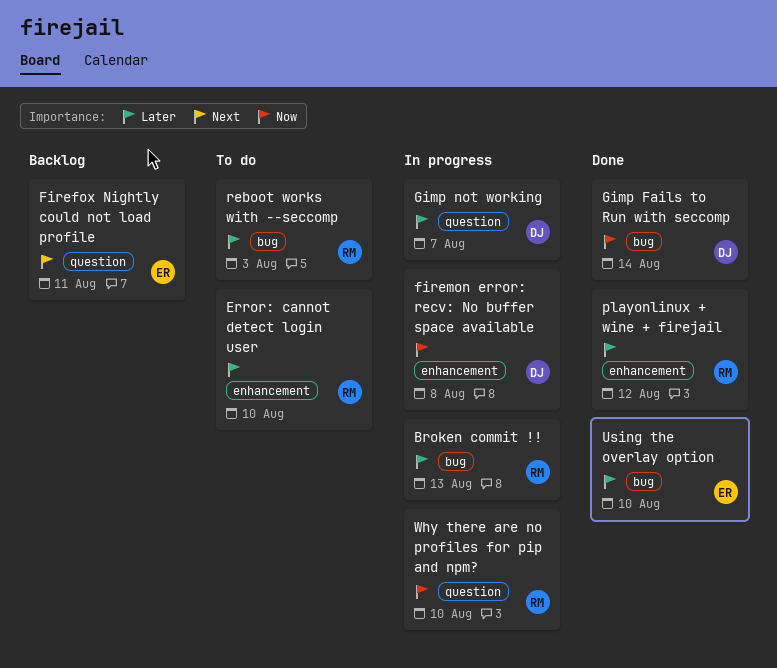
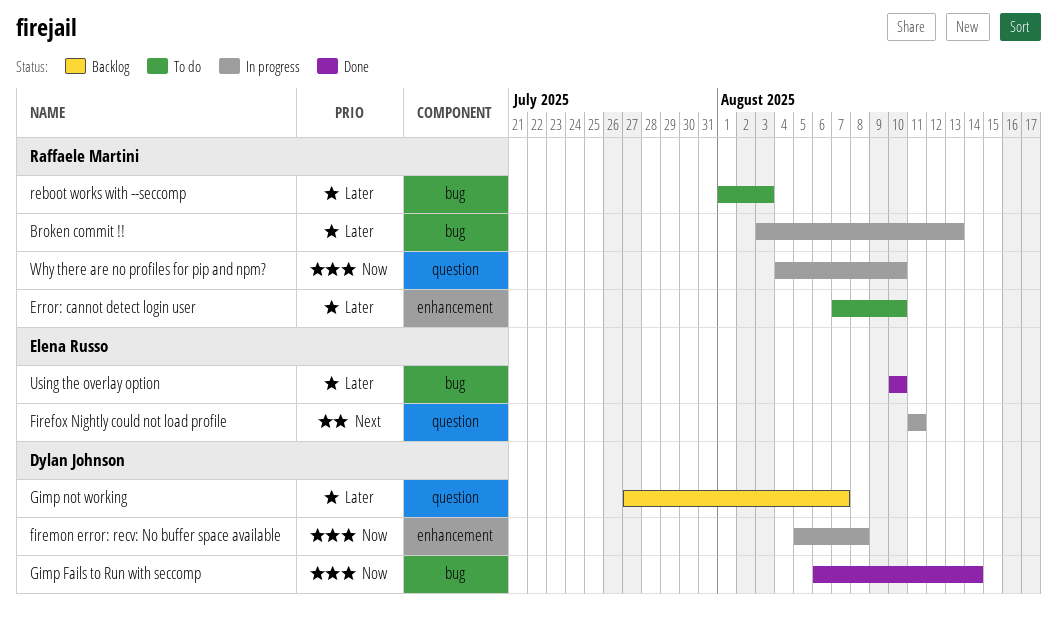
Firefox Nightly could not load profile, status: Backlog -> In progress
Gimp not working, status: In progress -> Backlog
playonlinux + wine + firejail: present -> none

